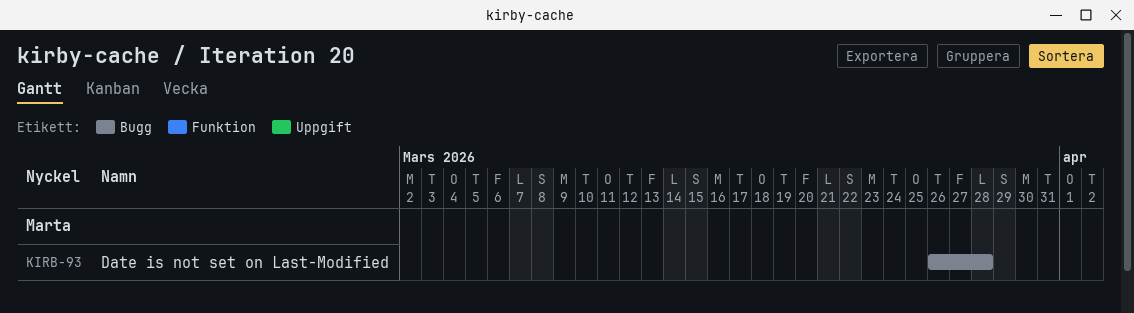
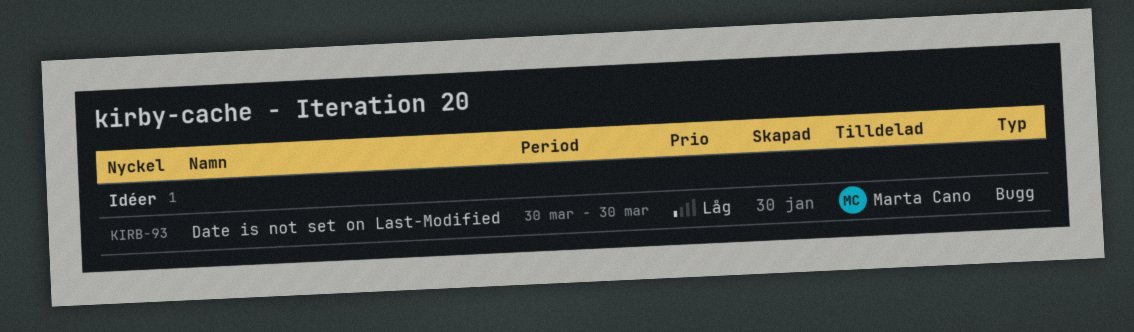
KIRB-93, start: Mar 26 -> Mar 30
KIRB-93, due: Mar 28 -> Mar 30

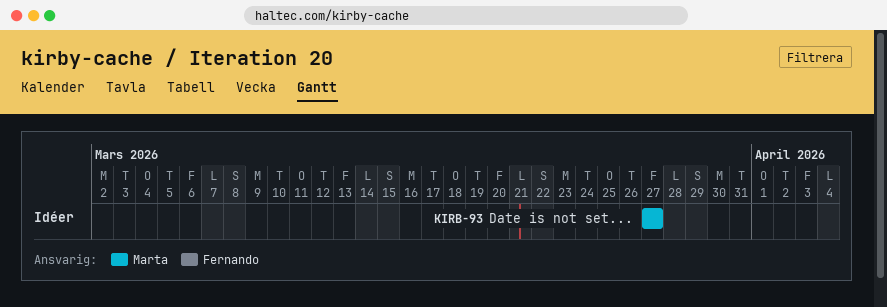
KIRB-93, start: Mar 30 -> Mar 27
KIRB-93, due: Mar 30 -> Mar 27

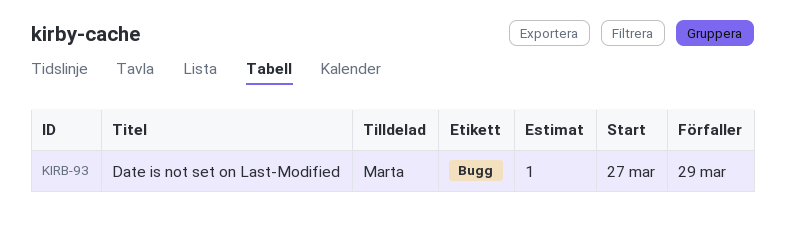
KIRB-93, due: Mar 27 -> Mar 29

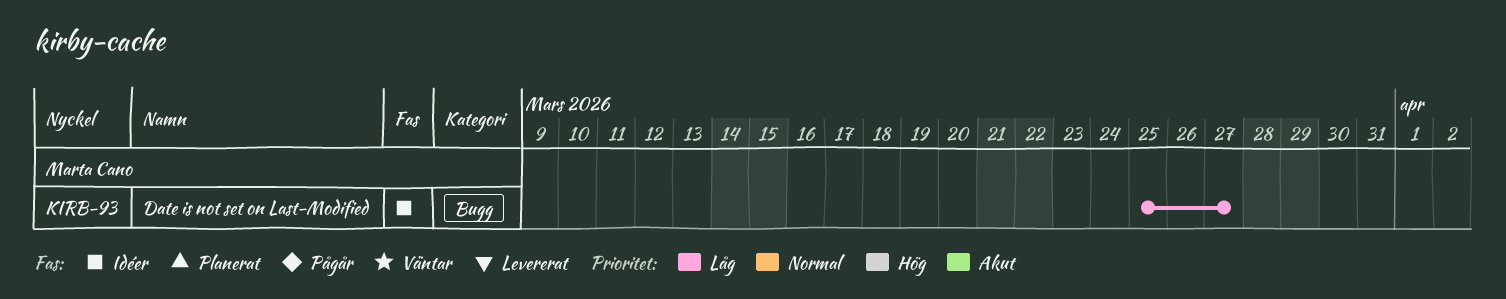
KIRB-93, start: Mar 27 -> Mar 25
KIRB-93, due: Mar 29 -> Mar 27

